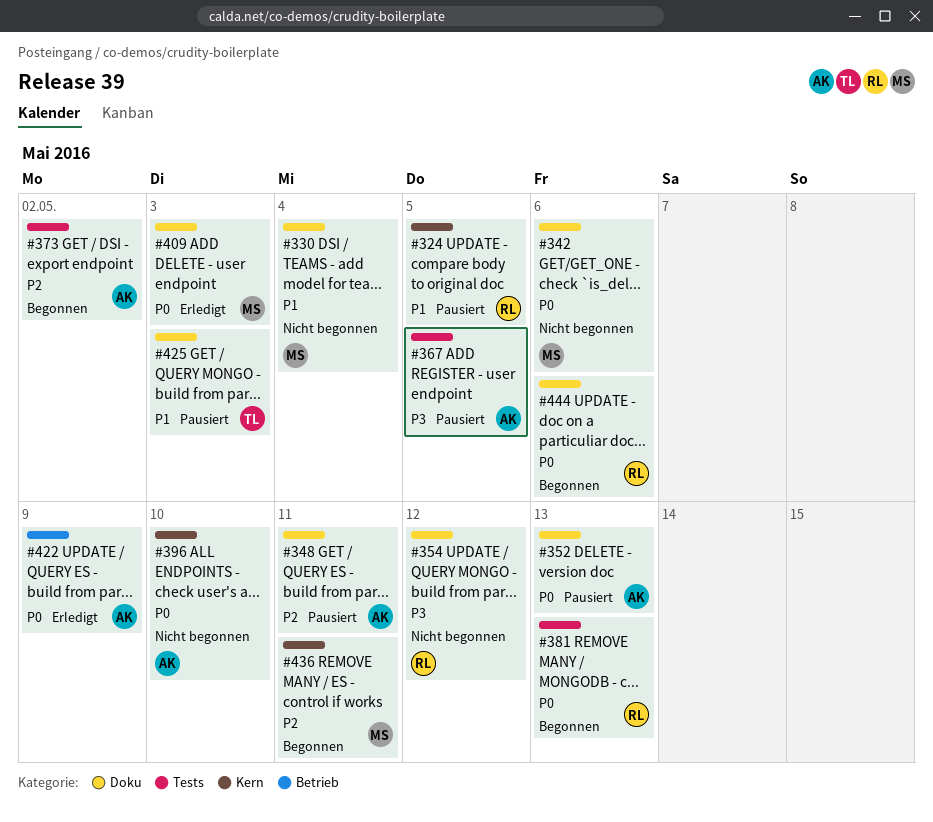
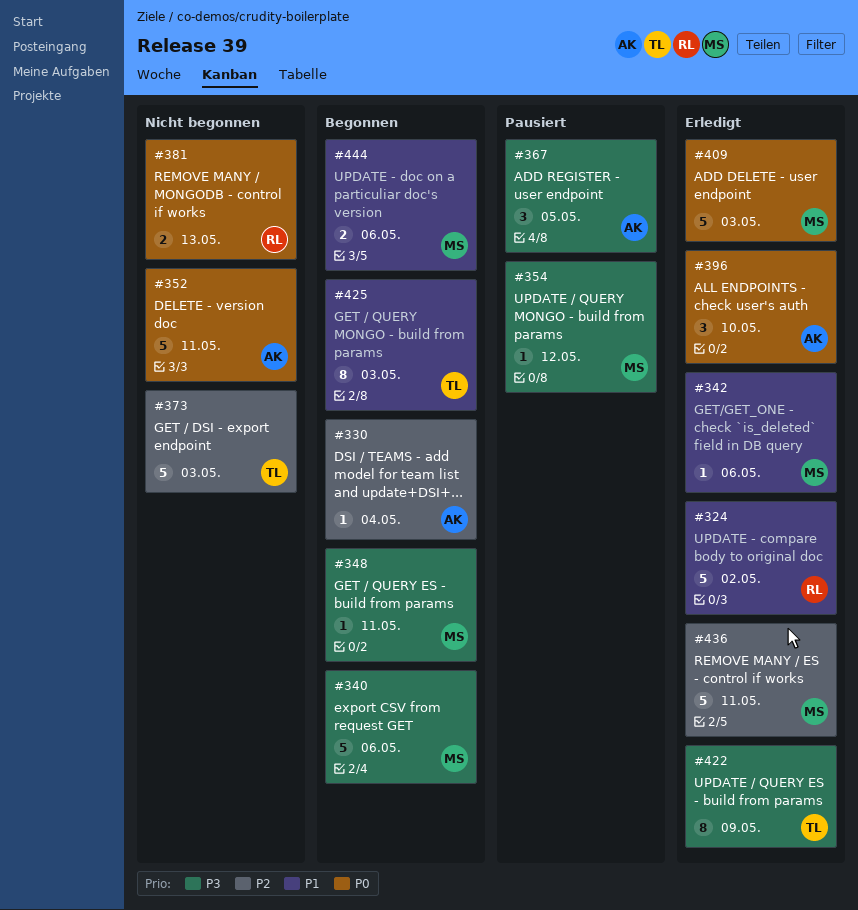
#324, status: Pausiert -> Erledigt
#324, due: May 5 -> May 2
#330, status: Nicht begonnen -> Begonnen
#330, owner: MS -> AK
#330, priority: P1 -> P2
#340: none -> present
#342, status: Nicht begonnen -> Erledigt
#342, priority: P0 -> P1
#348, status: Pausiert -> Begonnen
#348, owner: AK -> MS
#348, priority: P2 -> P3
#352, status: Pausiert -> Nicht begonnen
#352, due: May 13 -> May 11
#354, status: Nicht begonnen -> Pausiert
#354, owner: RL -> MS
#373, status: Begonnen -> Nicht begonnen
#373, owner: AK -> TL
#373, due: May 2 -> May 3
#381, status: Begonnen -> Nicht begonnen
#396, status: Nicht begonnen -> Erledigt
#422, owner: AK -> TL
#422, priority: P0 -> P3
#425, status: Pausiert -> Begonnen
#436, status: Begonnen -> Erledigt
#444, owner: RL -> MS
#444, priority: P0 -> P1

